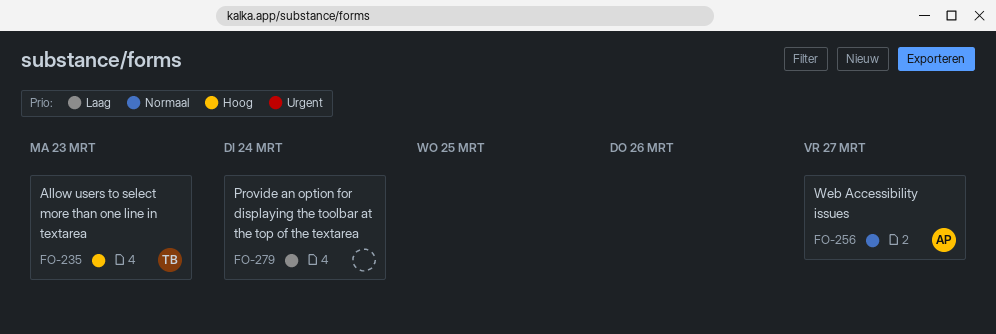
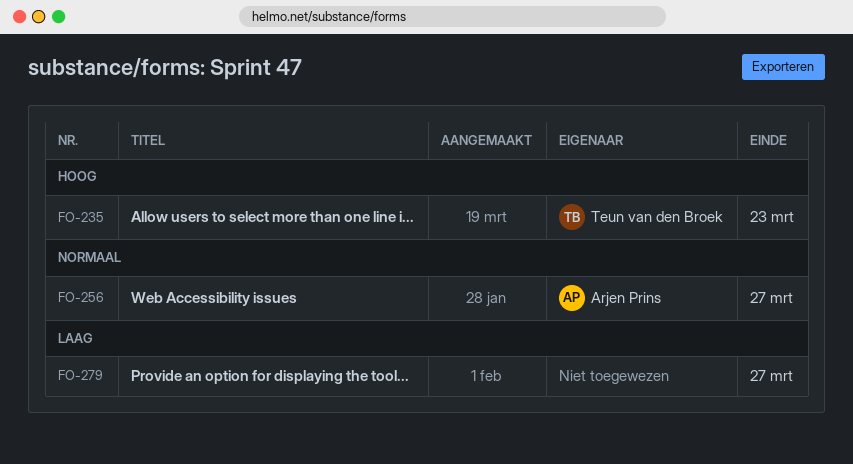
FO-279, due: Mar 24 -> Mar 27

